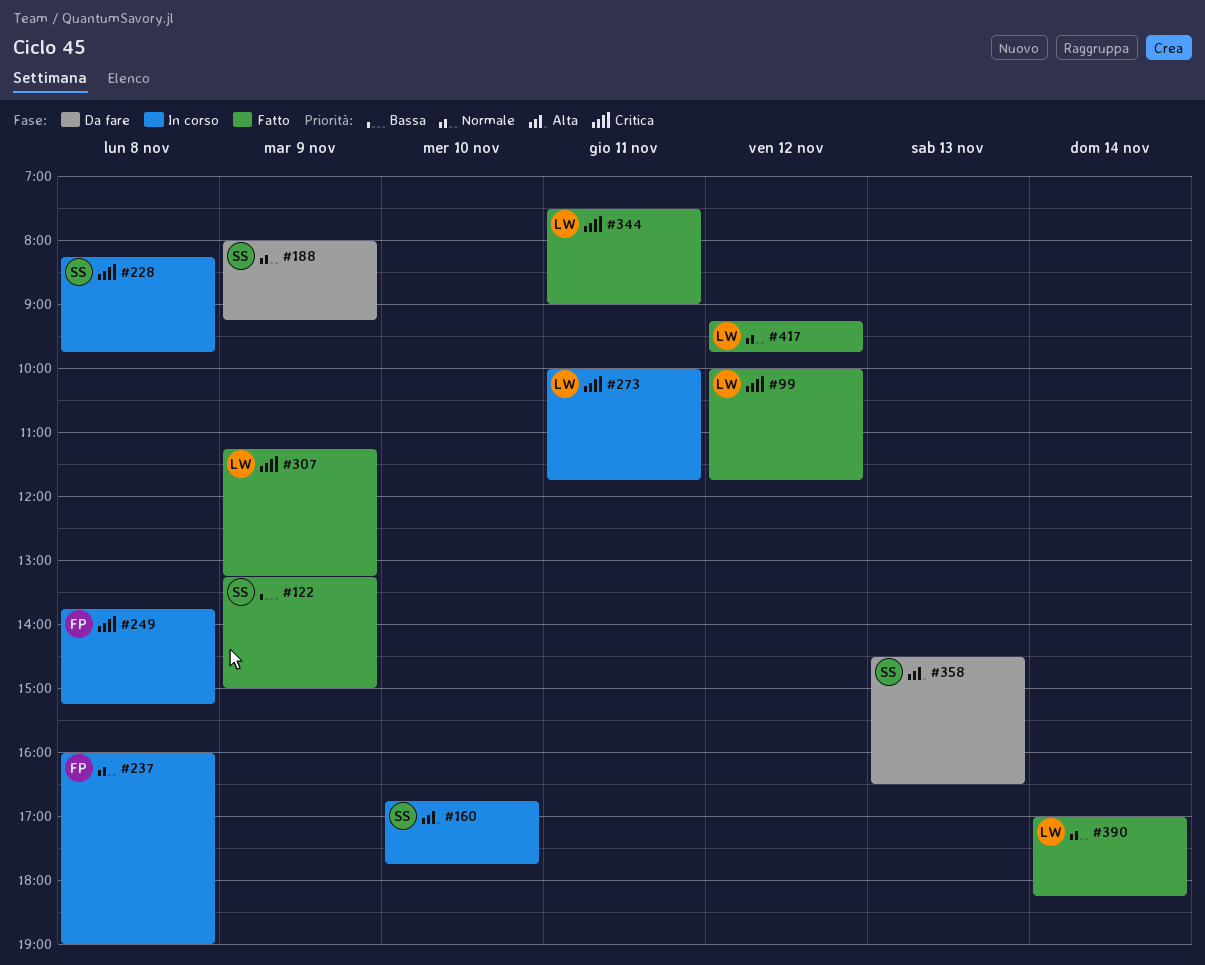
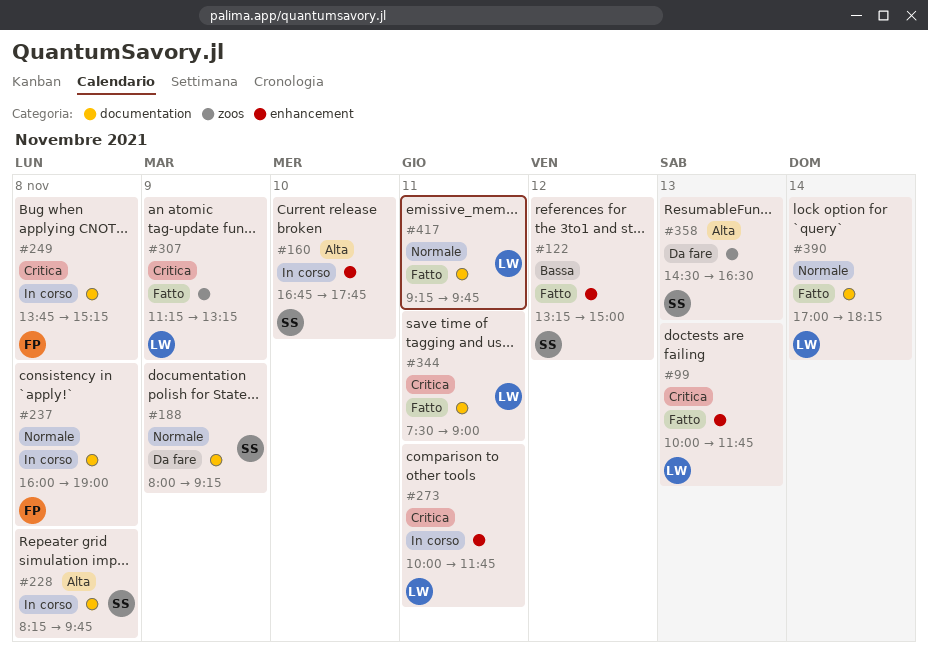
#99, day: Nov 12 -> Nov 13
#122, day: Nov 9 -> Nov 12
#228, priority: Critica -> Alta
#417, day: Nov 12 -> Nov 11

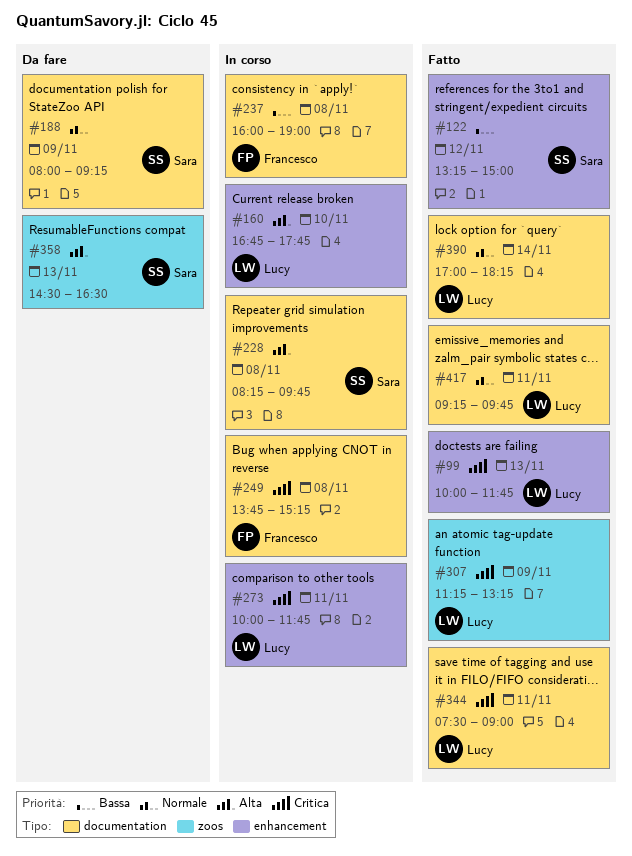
#160, owner: Sara -> Lucy
#237, priority: Normale -> Bassa

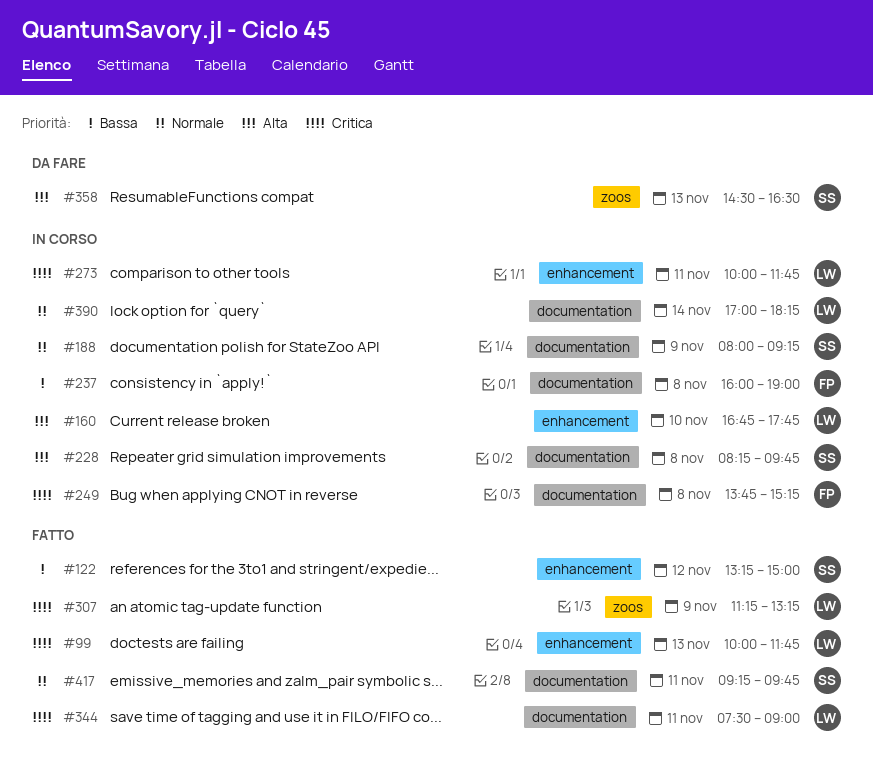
#188, status: Da fare -> In corso
#390, status: Fatto -> In corso
#417, owner: Lucy -> Sara

